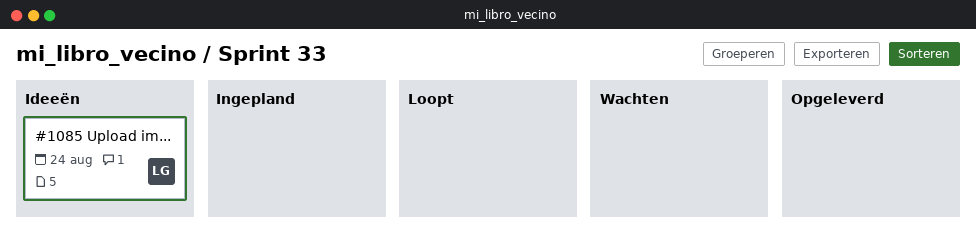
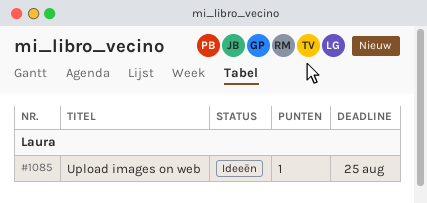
#1085, due: Aug 24 -> Aug 25

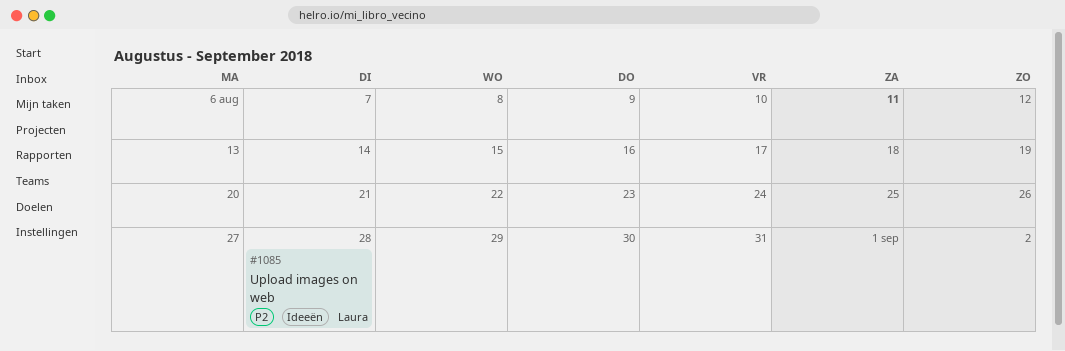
#1085, due: Aug 25 -> Aug 28

